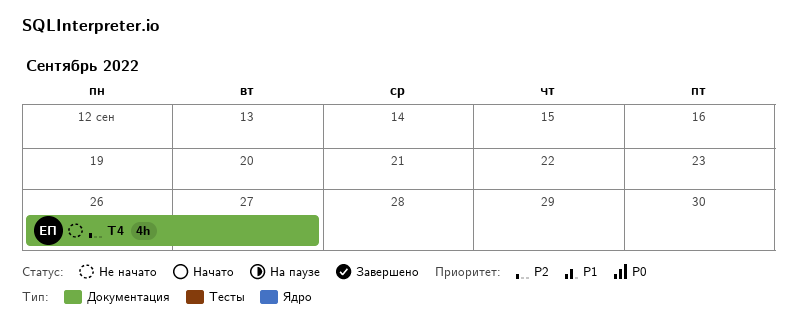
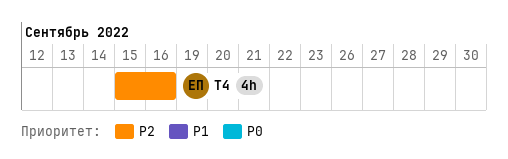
T4, start: Sep 26 -> Sep 15
T4, due: Sep 27 -> Sep 16

